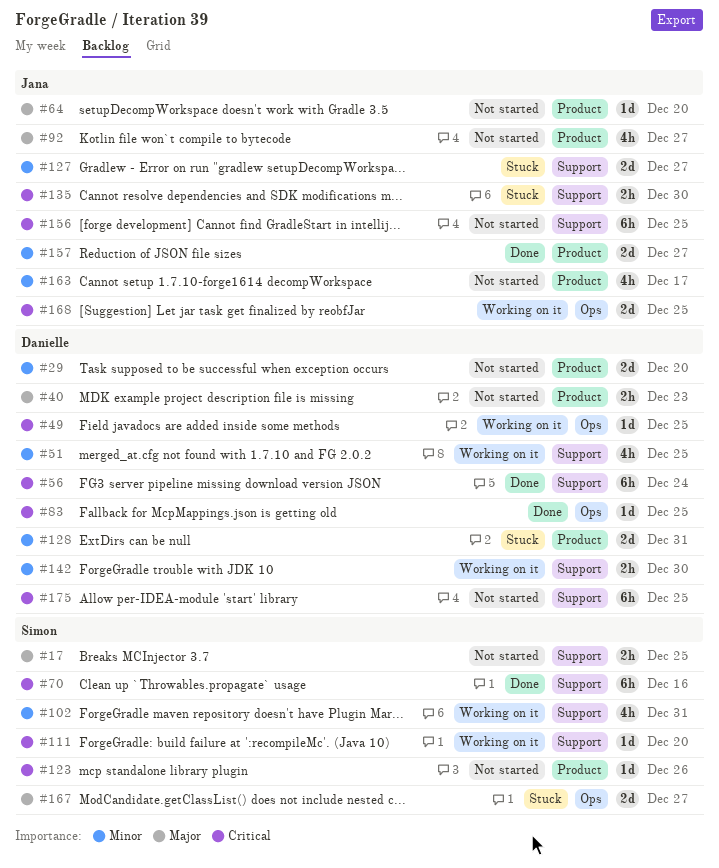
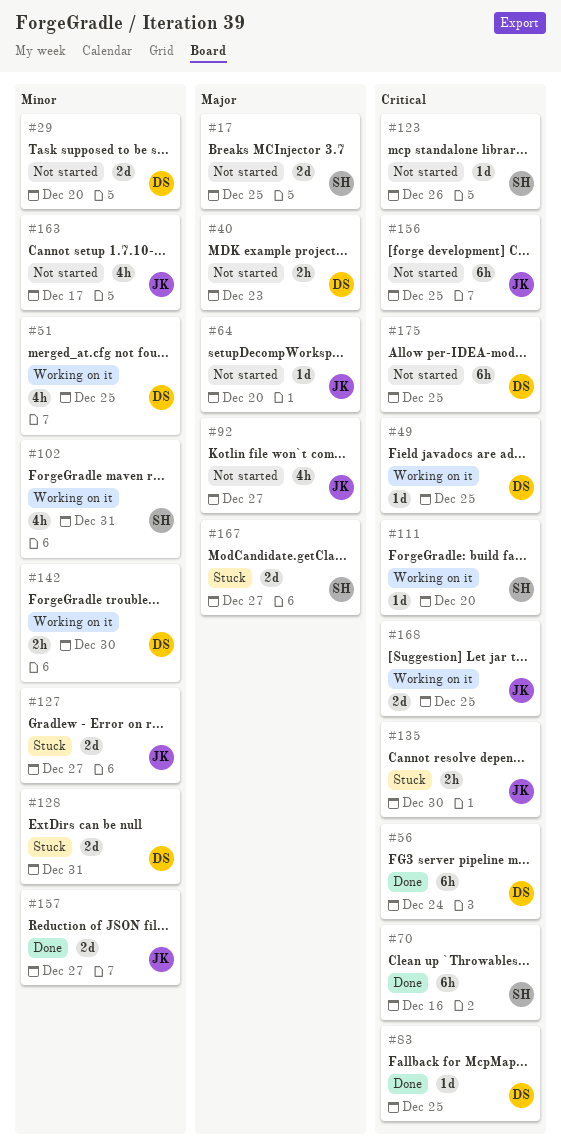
#17, estimate: 2h -> 2d

